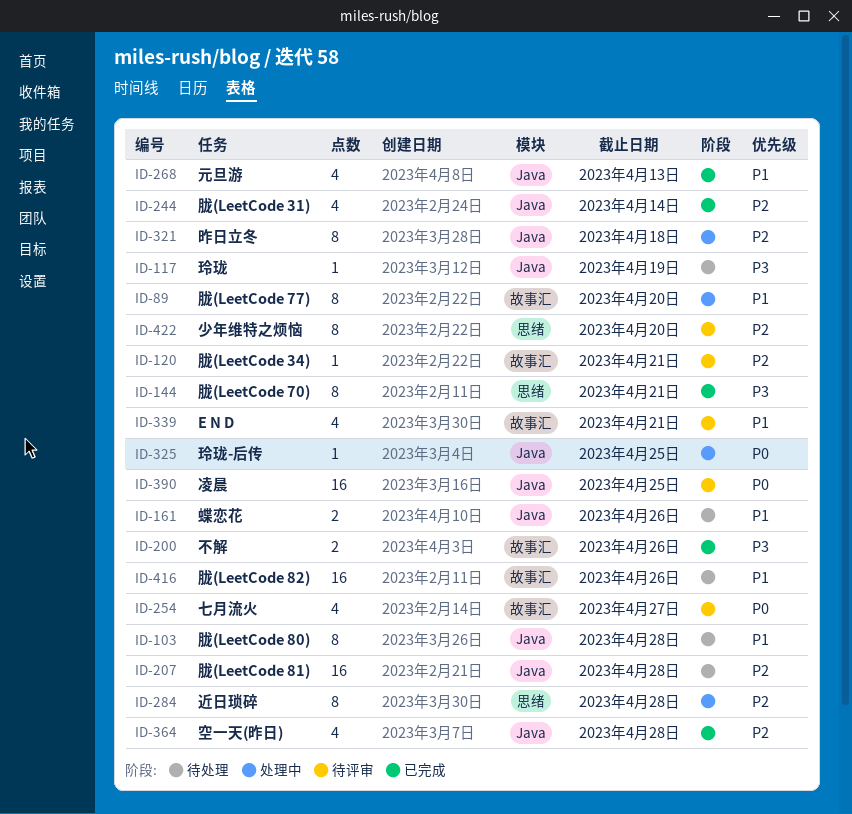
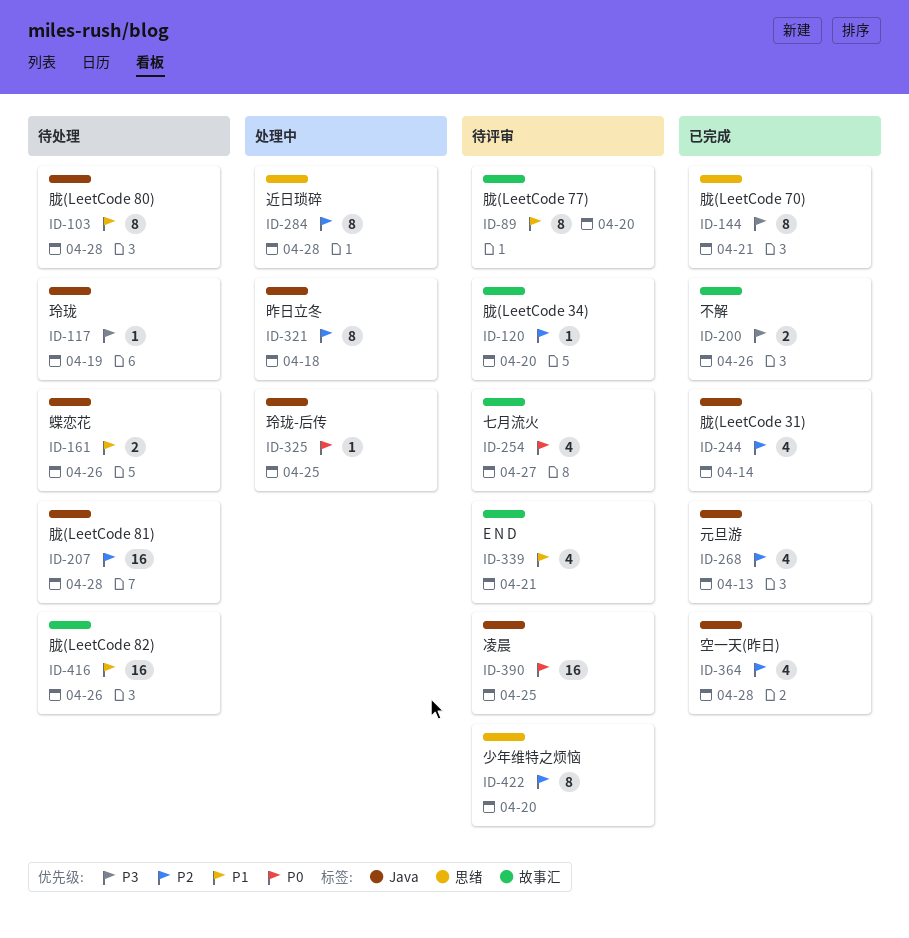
ID-89, status: 处理中 -> 待评审
ID-120, due: Apr 21 -> Apr 20
ID-268, priority: P1 -> P2

